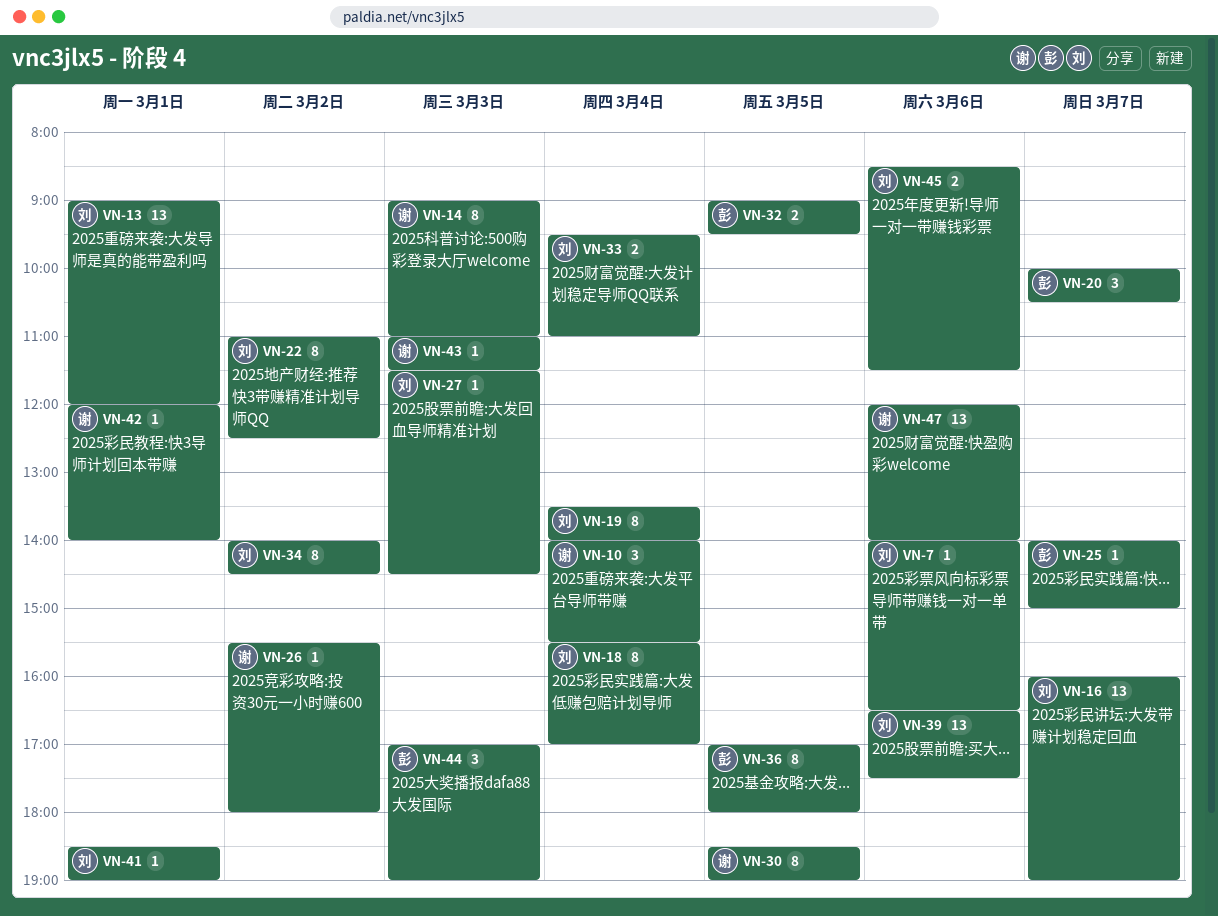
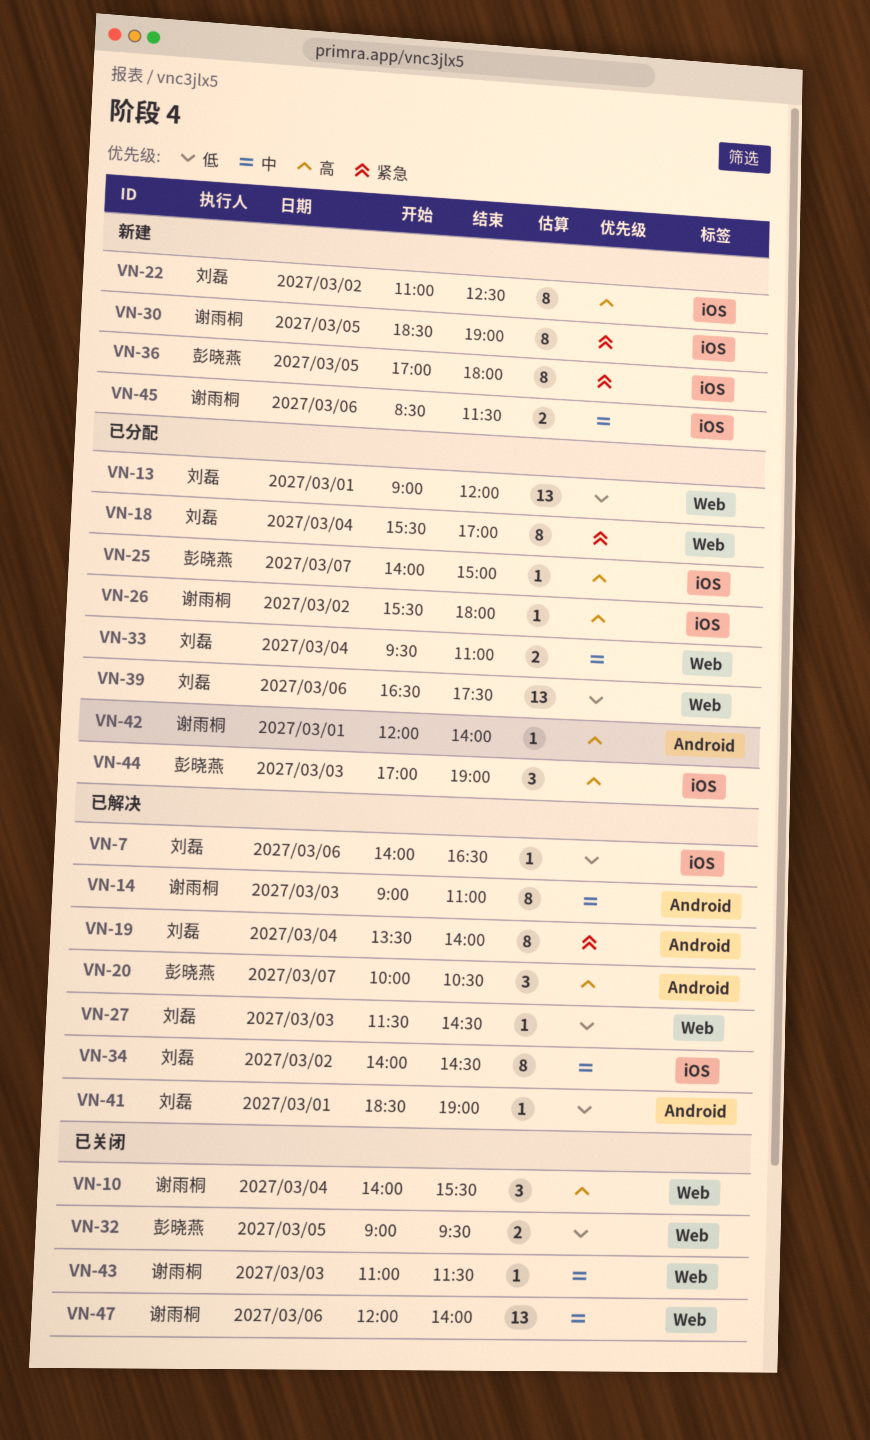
VN-16: present -> none
VN-45, owner: 刘磊 -> 谢雨桐

